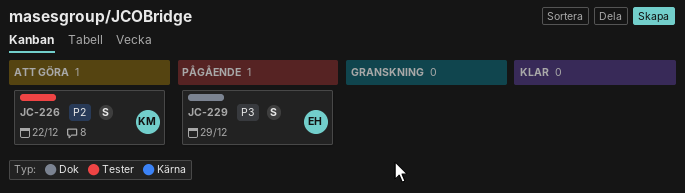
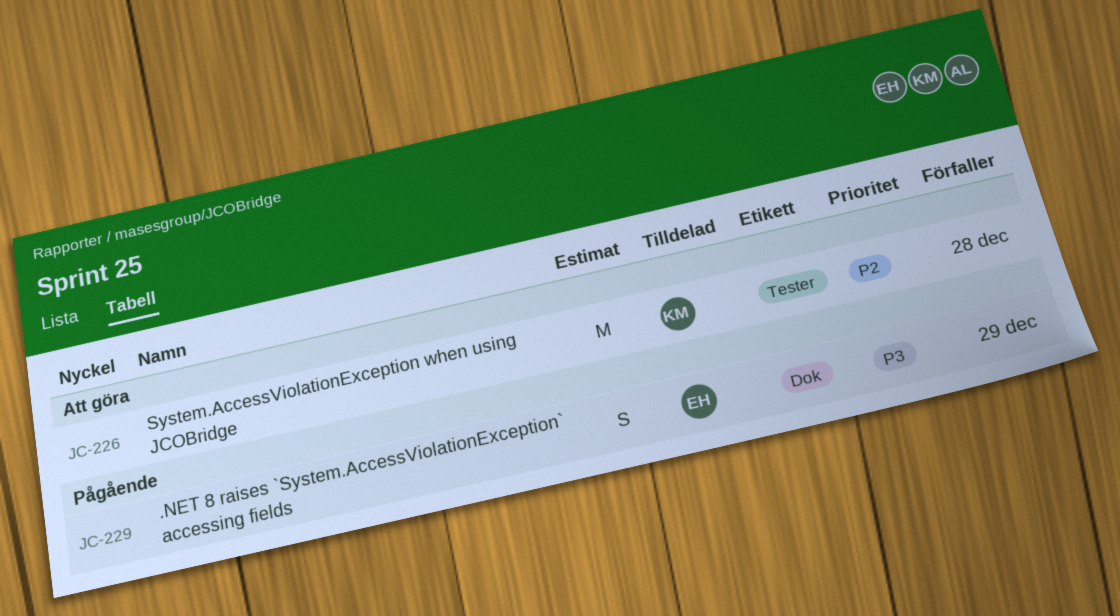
JC-226, estimate: S -> M
JC-226, due: Dec 22 -> Dec 28

